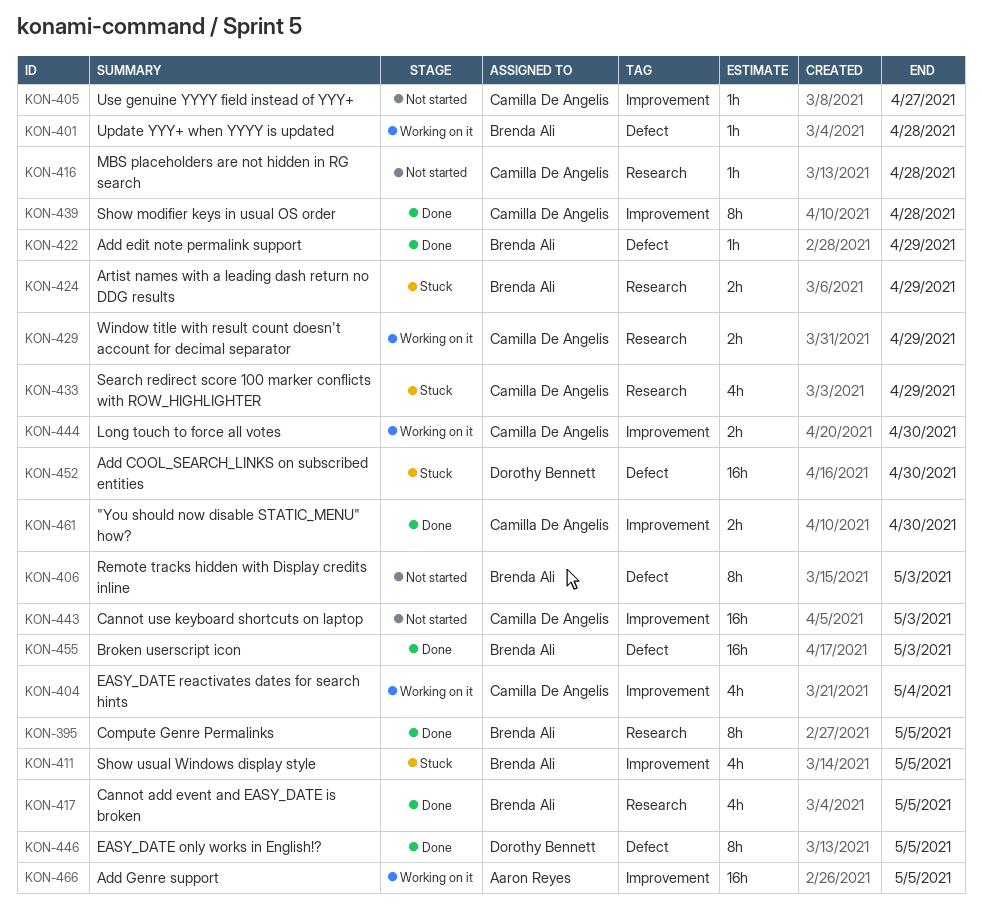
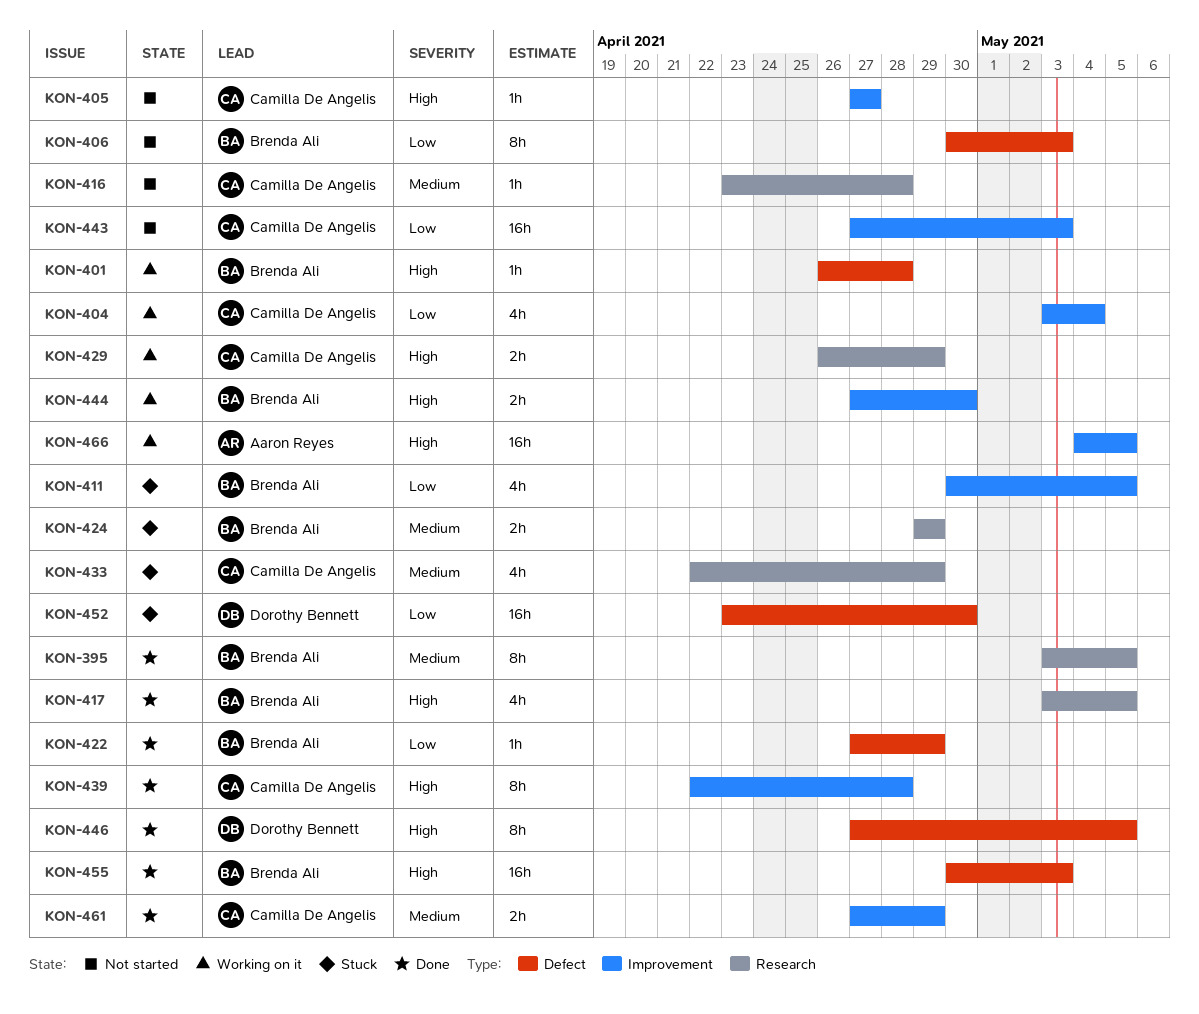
KON-444, owner: Camilla De Angelis -> Brenda Ali
KON-461, due: Apr 30 -> Apr 29

